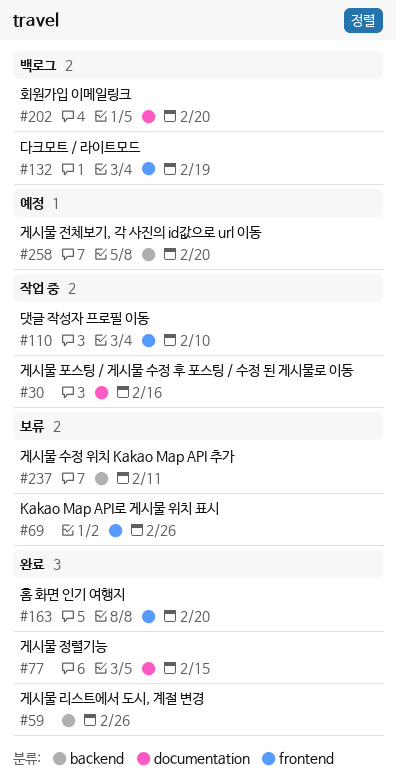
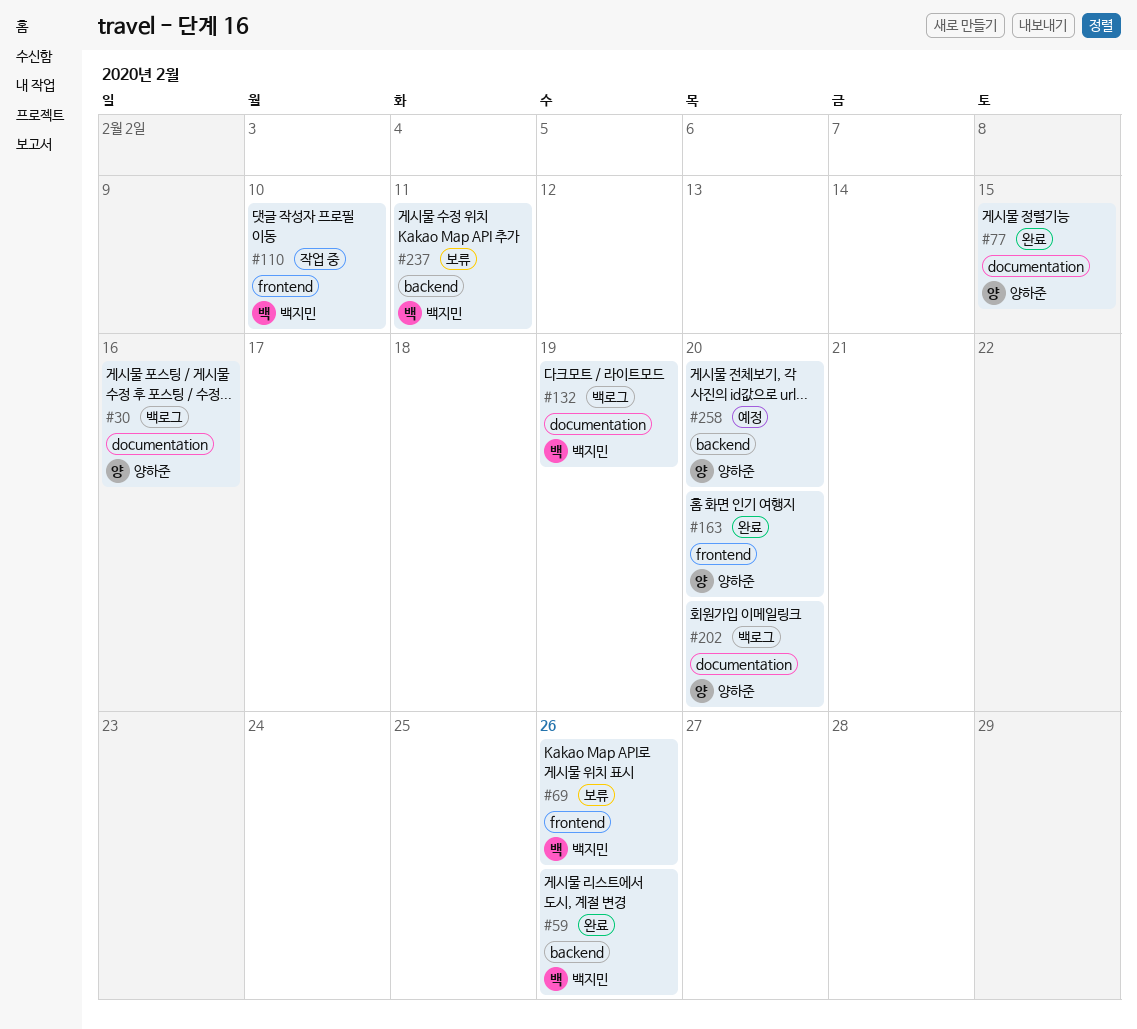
#30, status: 작업 중 -> 백로그
#132, label: frontend -> documentation

